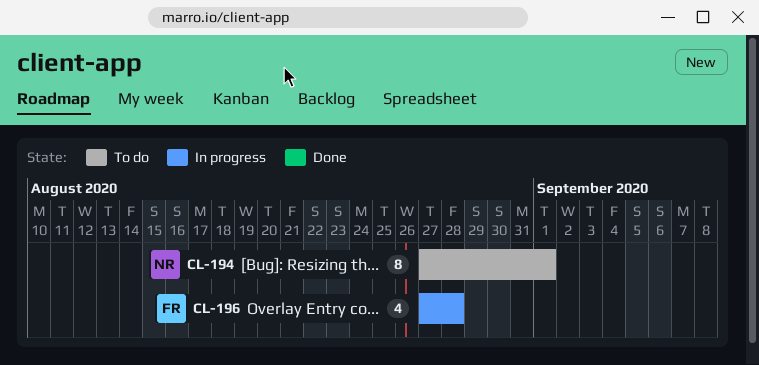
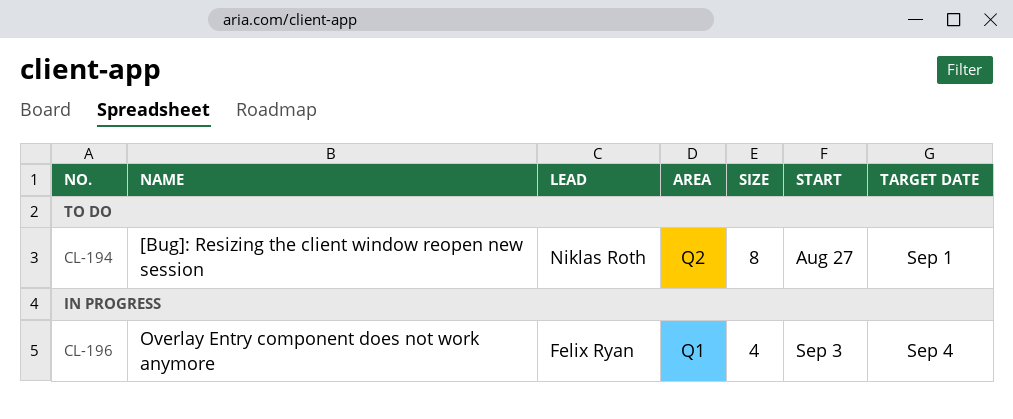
CL-196, start: Aug 27 -> Sep 3
CL-196, due: Aug 28 -> Sep 4

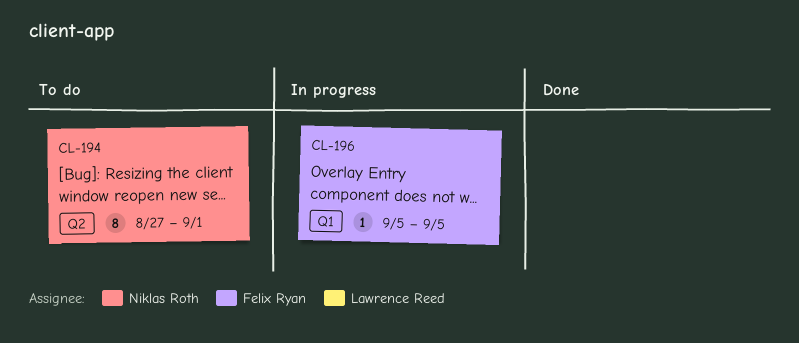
CL-196, estimate: 4 -> 1
CL-196, start: Sep 3 -> Sep 5
CL-196, due: Sep 4 -> Sep 5

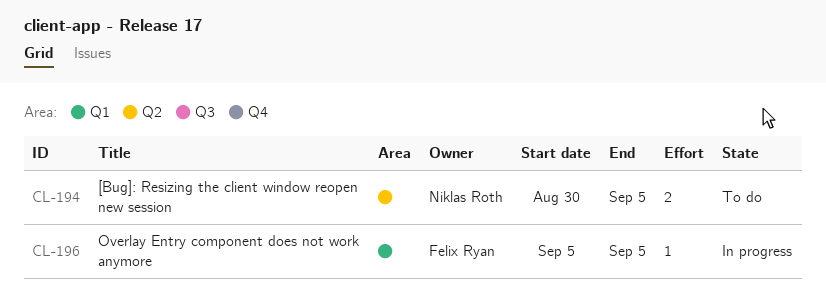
CL-194, estimate: 8 -> 2
CL-194, start: Aug 27 -> Aug 30
CL-194, due: Sep 1 -> Sep 5

